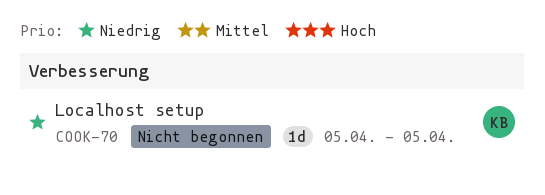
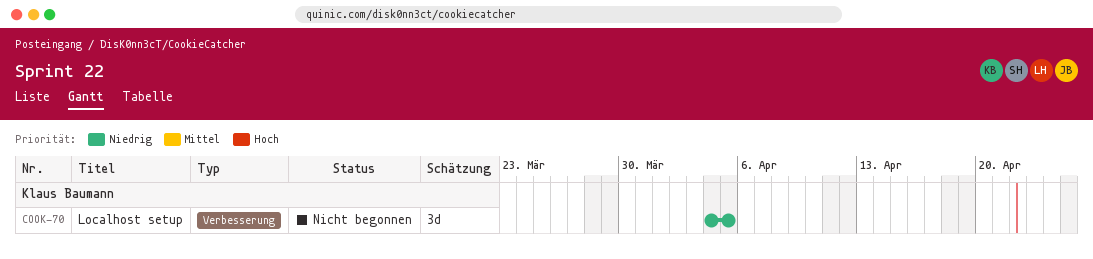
COOK-70, estimate: 1d -> 3d
COOK-70, start: Apr 5 -> Apr 4

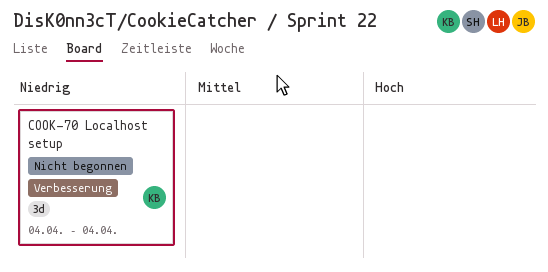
COOK-70, due: Apr 5 -> Apr 4

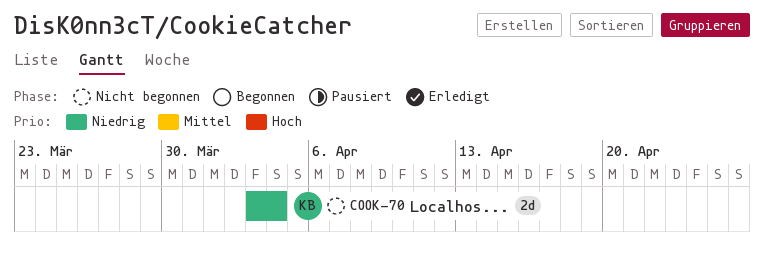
COOK-70, estimate: 3d -> 2d
COOK-70, start: Apr 4 -> Apr 3

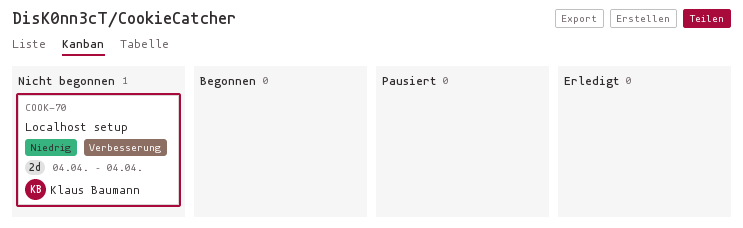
COOK-70, start: Apr 3 -> Apr 4

